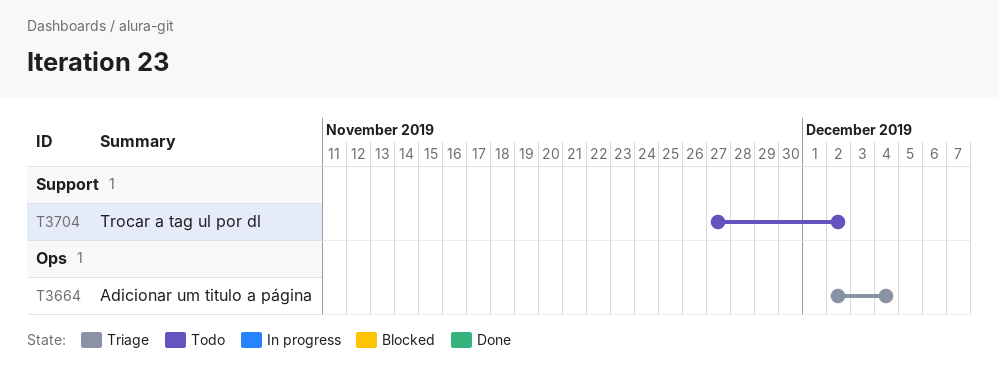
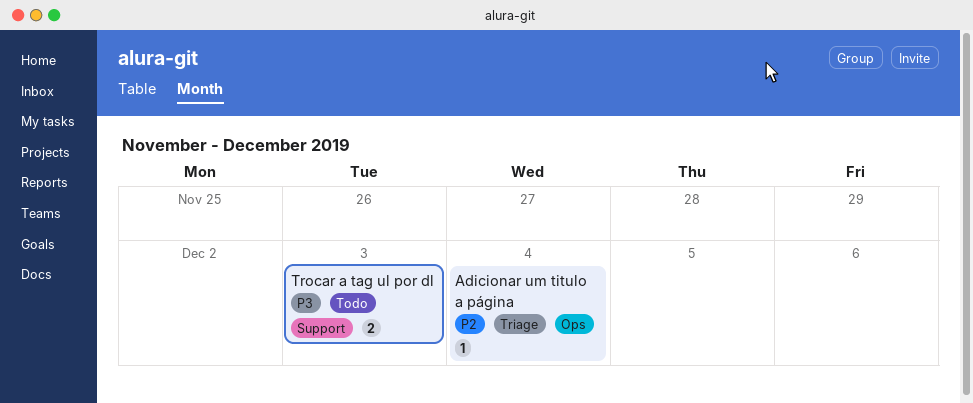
Trocar a tag ul por dl, due: Dec 2 -> Dec 3

